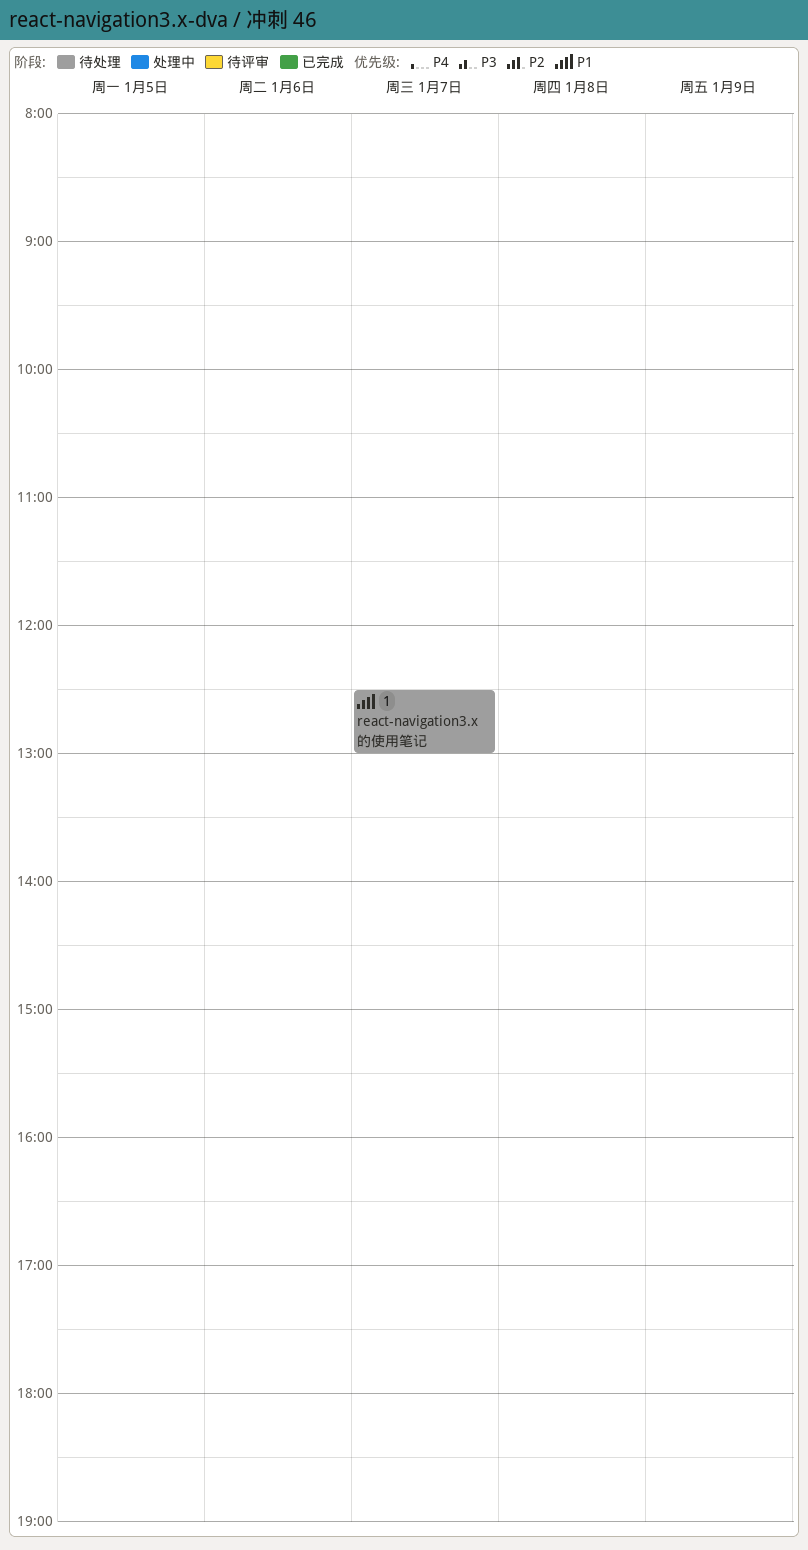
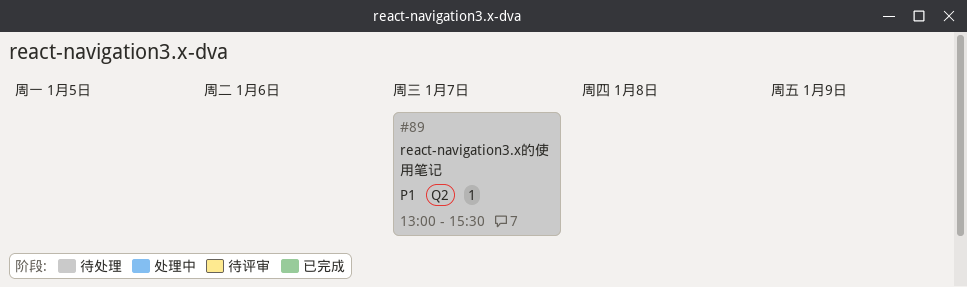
react-navigation3.x的使用笔记, begins: 12:30 -> 13:00
react-navigation3.x的使用笔记, ends: 13:00 -> 15:30

